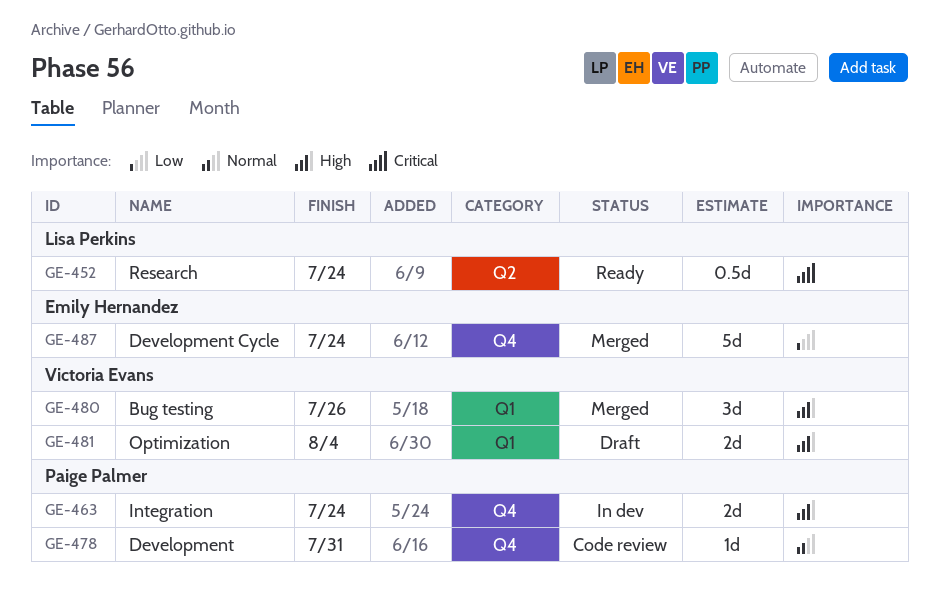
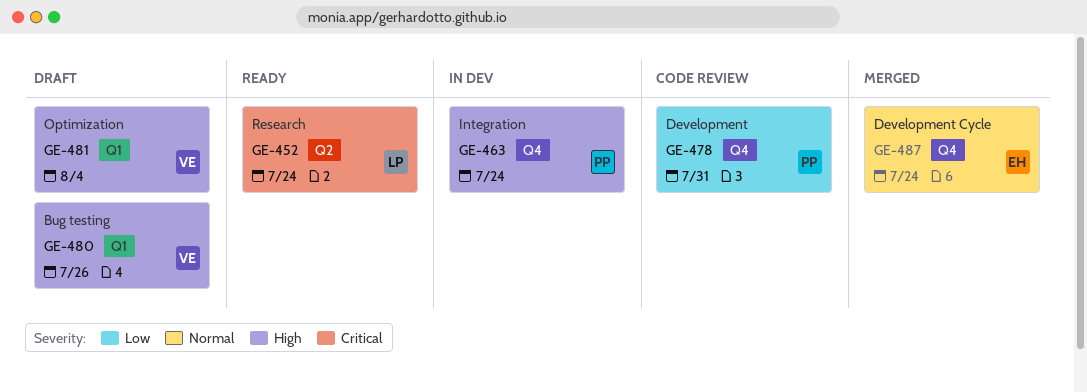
GE-478, priority: Normal -> Low
GE-480, status: Merged -> Draft
GE-487, priority: Low -> Normal

